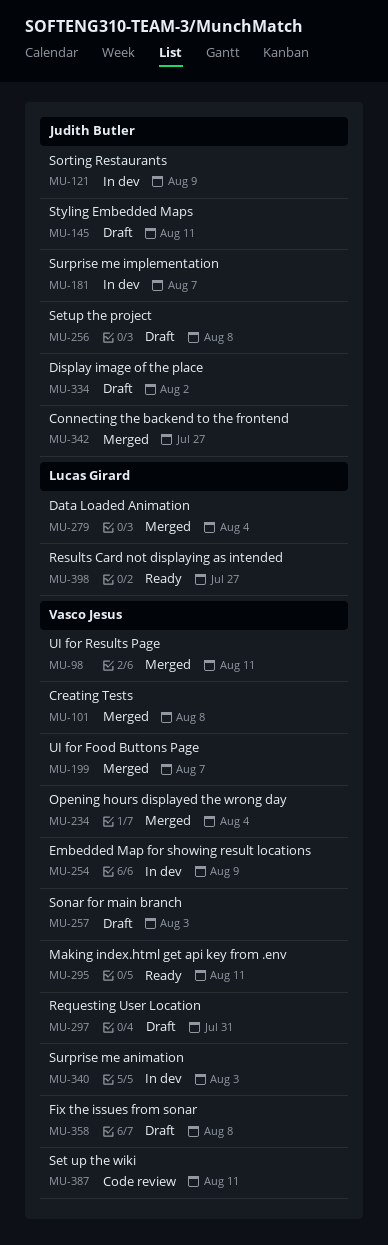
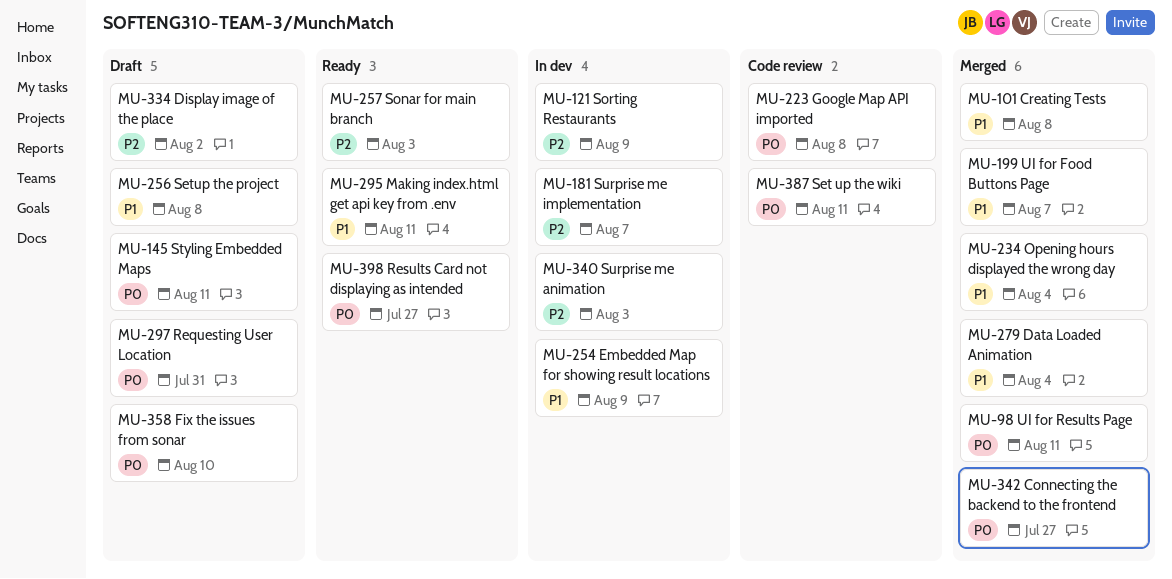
MU-223: none -> present
MU-257, status: Draft -> Ready
MU-358, due: Aug 8 -> Aug 10

